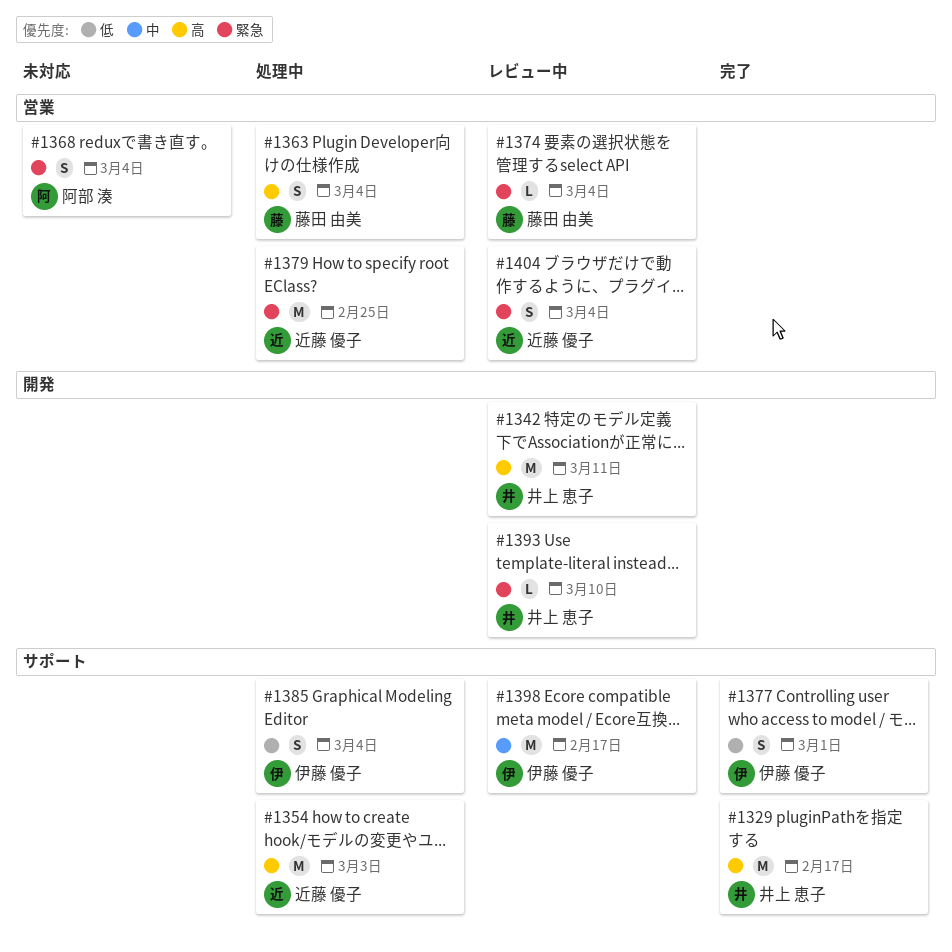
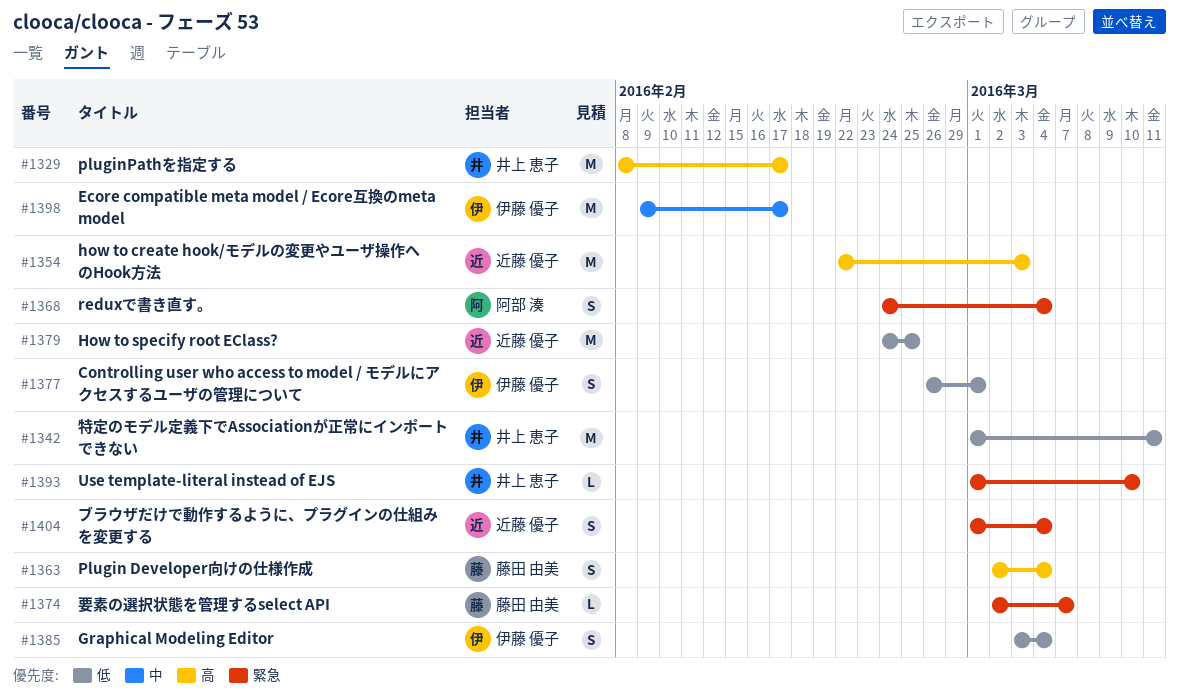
#1342, priority: 高 -> 低
#1374, due: Mar 4 -> Mar 7
#1379, priority: 緊急 -> 低

